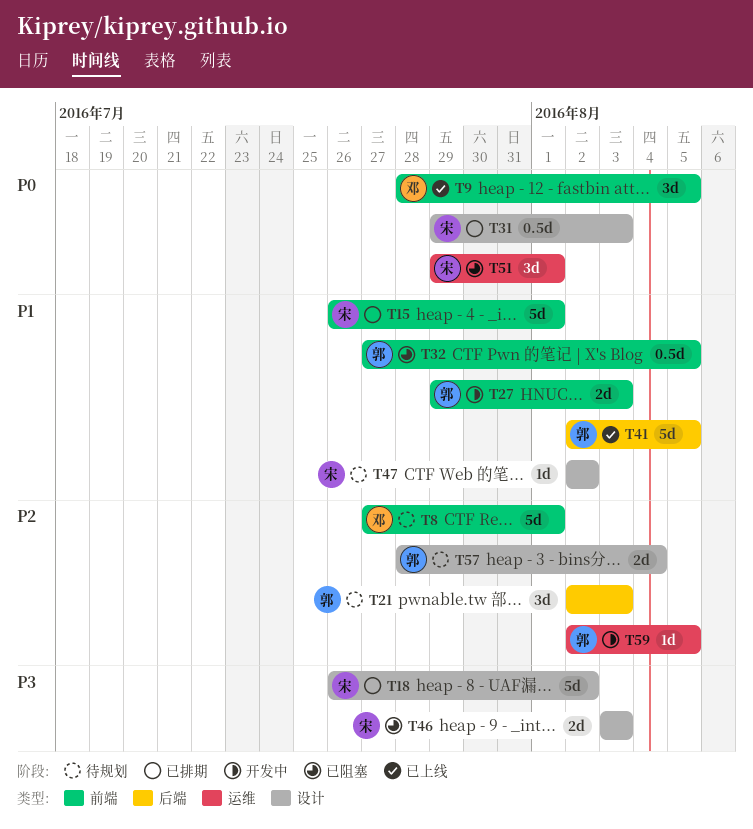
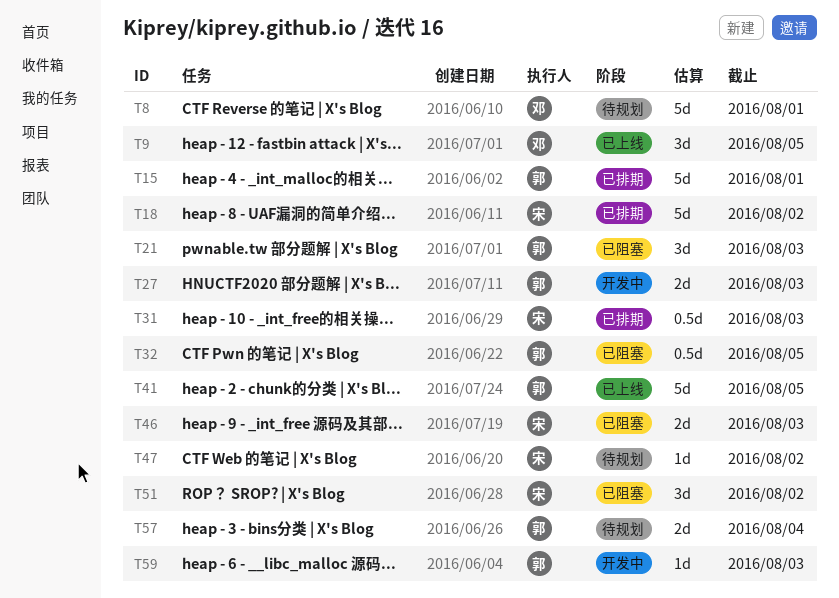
T15, owner: 宋 -> 郭
T21, status: 待规划 -> 已阻塞
T51, due: Aug 1 -> Aug 2
T59, due: Aug 5 -> Aug 3

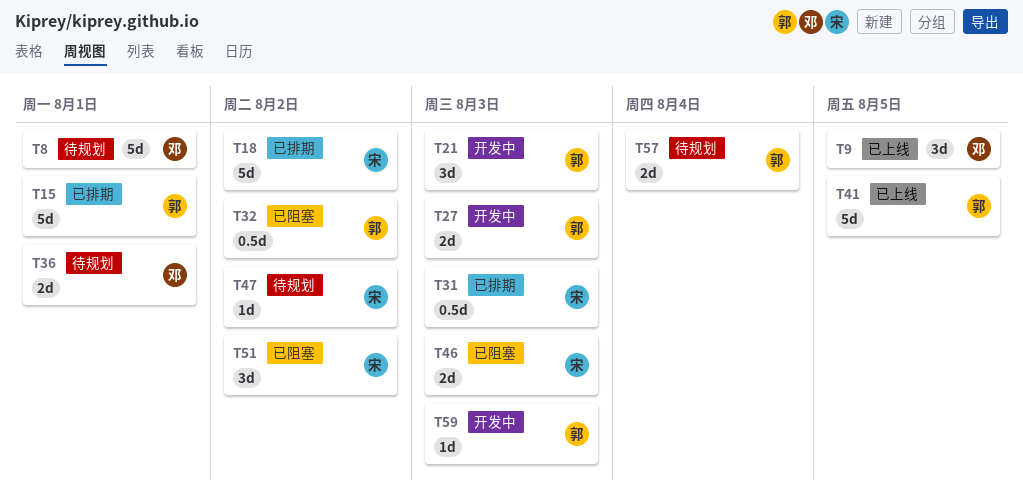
T21, status: 已阻塞 -> 开发中
T32, due: Aug 5 -> Aug 2
T36: none -> present

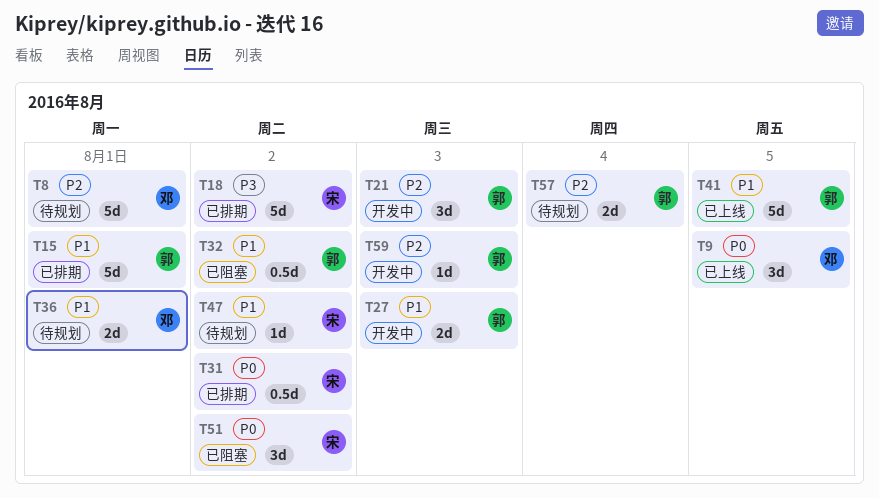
T31, due: Aug 3 -> Aug 2
T46: present -> none

